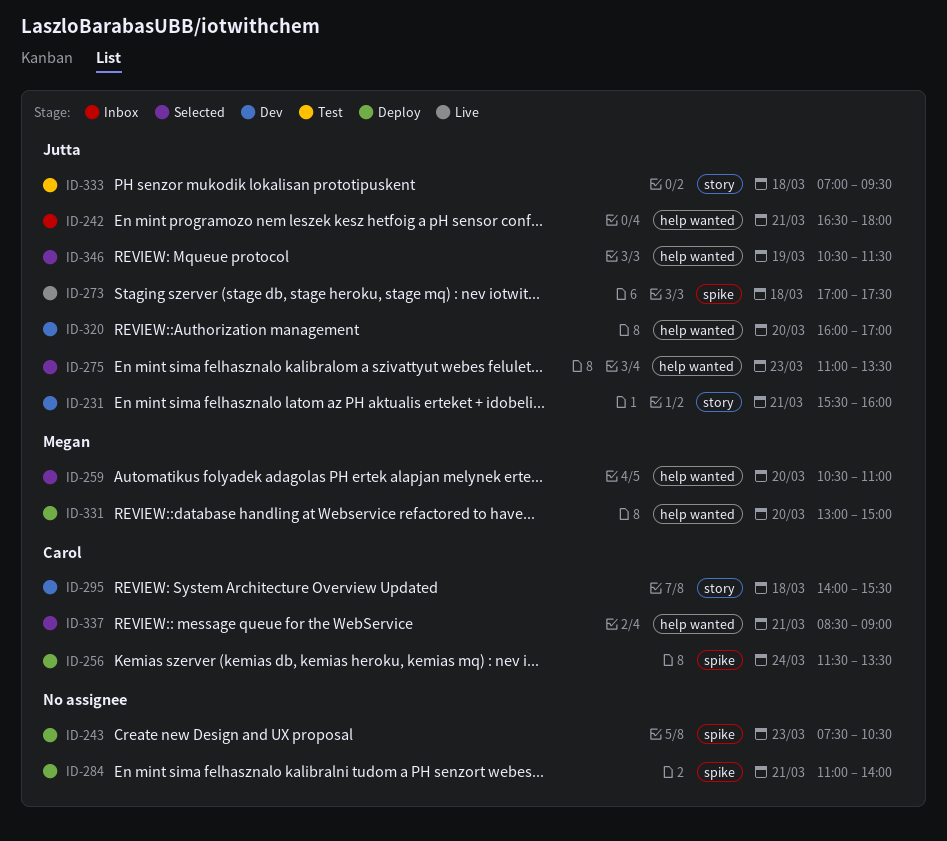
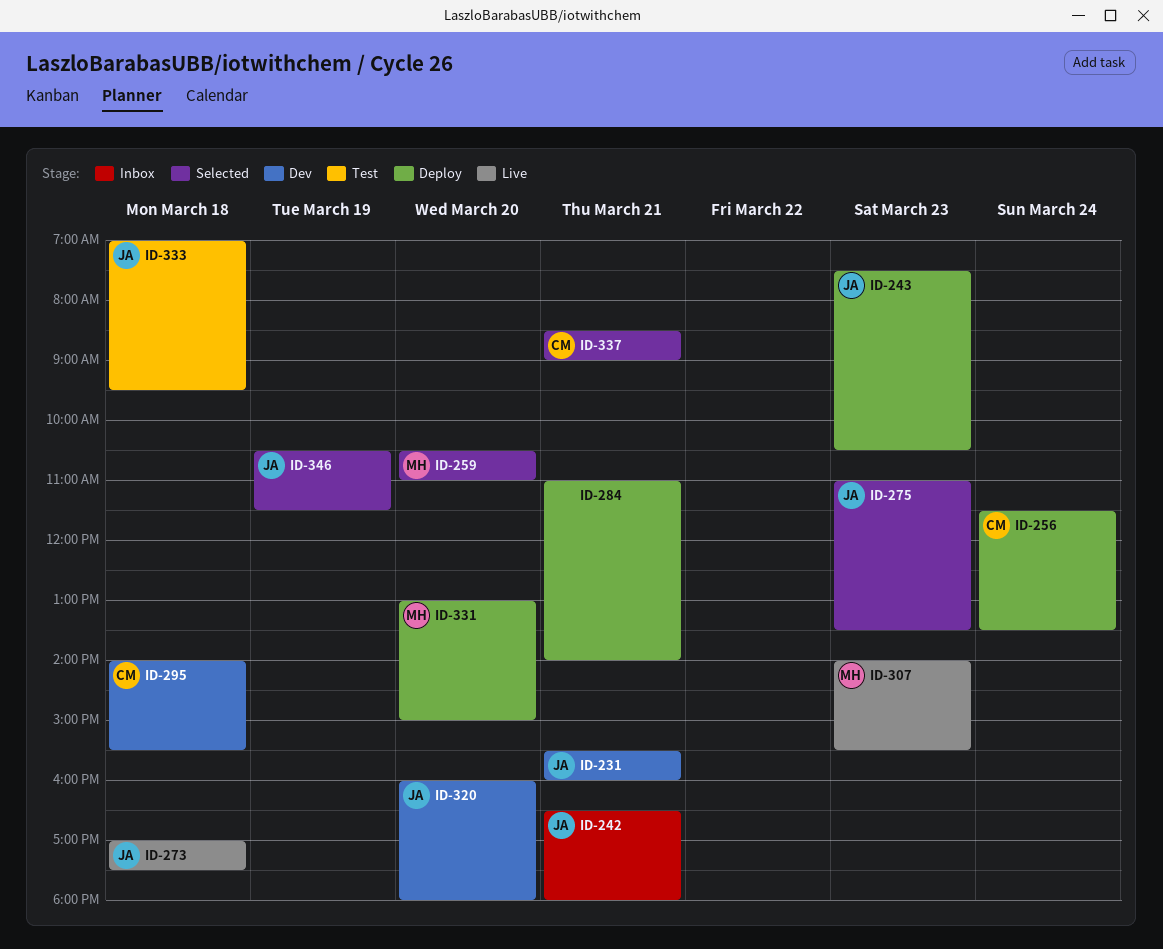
ID-243, owner: none -> Jutta
ID-307: none -> present
ID-320, ends: 17:00 -> 18:00

